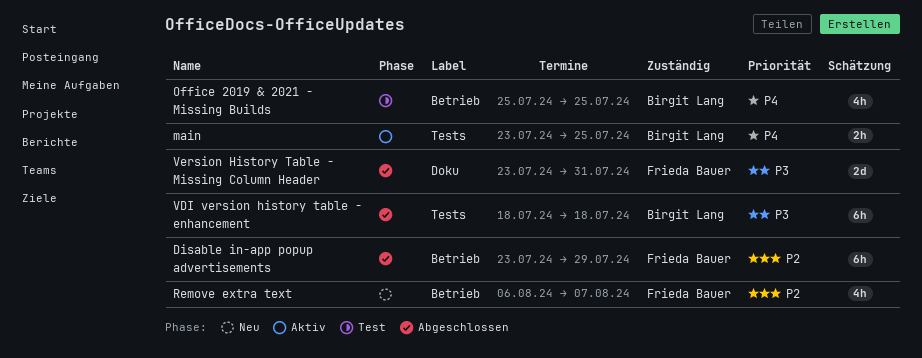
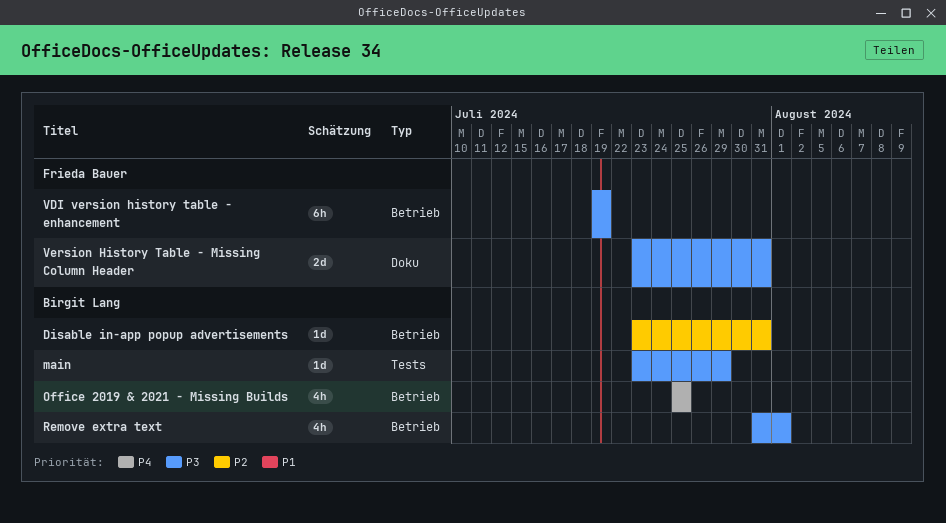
Disable in-app popup advertisements, owner: Frieda Bauer -> Birgit Lang
Disable in-app popup advertisements, estimate: 6h -> 1d
Disable in-app popup advertisements, due: Jul 29 -> Jul 31
main, priority: P4 -> P3
main, estimate: 2h -> 1d
main, due: Jul 25 -> Jul 29
Remove extra text, owner: Frieda Bauer -> Birgit Lang
Remove extra text, priority: P2 -> P3
Remove extra text, start: Aug 6 -> Jul 31
Remove extra text, due: Aug 7 -> Aug 1
VDI version history table - enhancement, owner: Birgit Lang -> Frieda Bauer
VDI version history table - enhancement, label: Tests -> Betrieb
VDI version history table - enhancement, start: Jul 18 -> Jul 19
VDI version history table - enhancement, due: Jul 18 -> Jul 19

